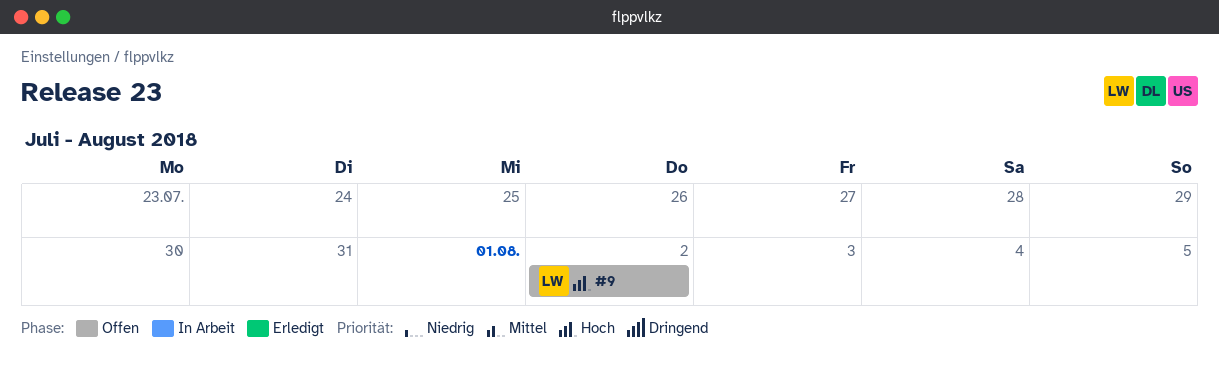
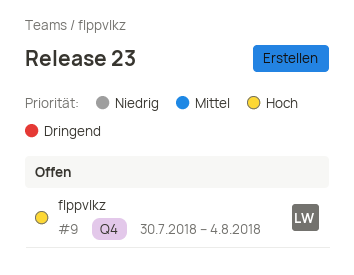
#9, start: Aug 2 -> Jul 30
#9, due: Aug 2 -> Aug 4

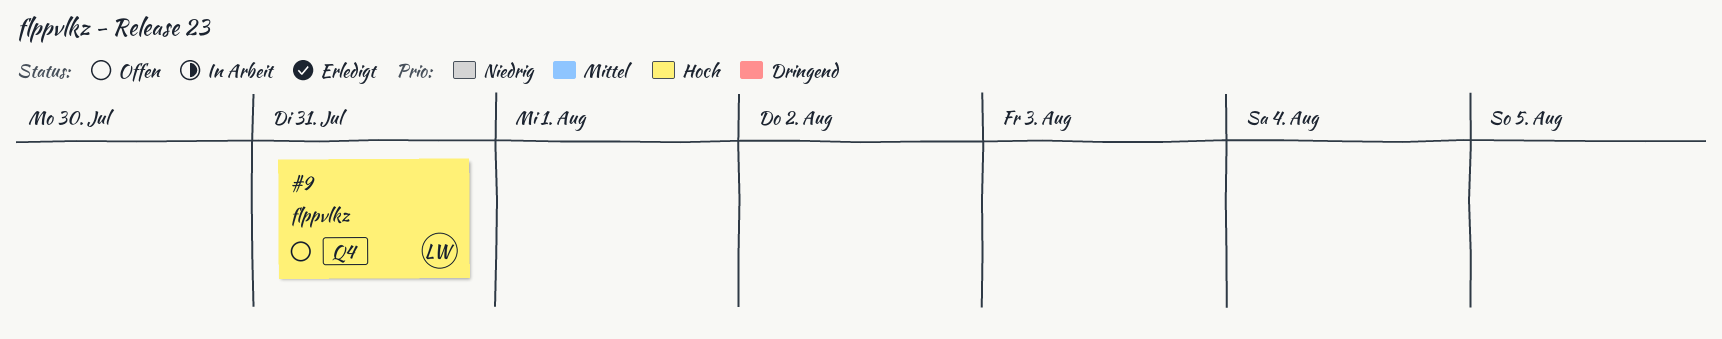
#9, due: Aug 4 -> Jul 31

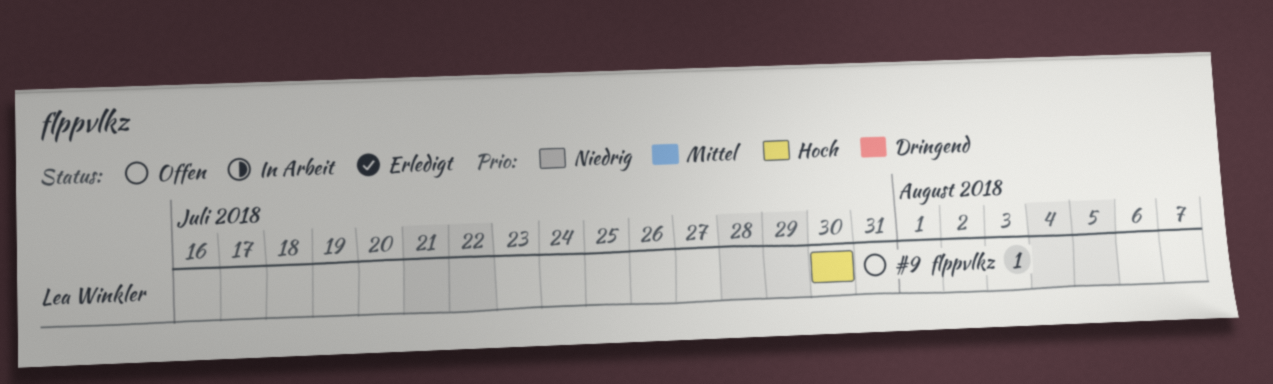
#9, due: Jul 31 -> Jul 30

